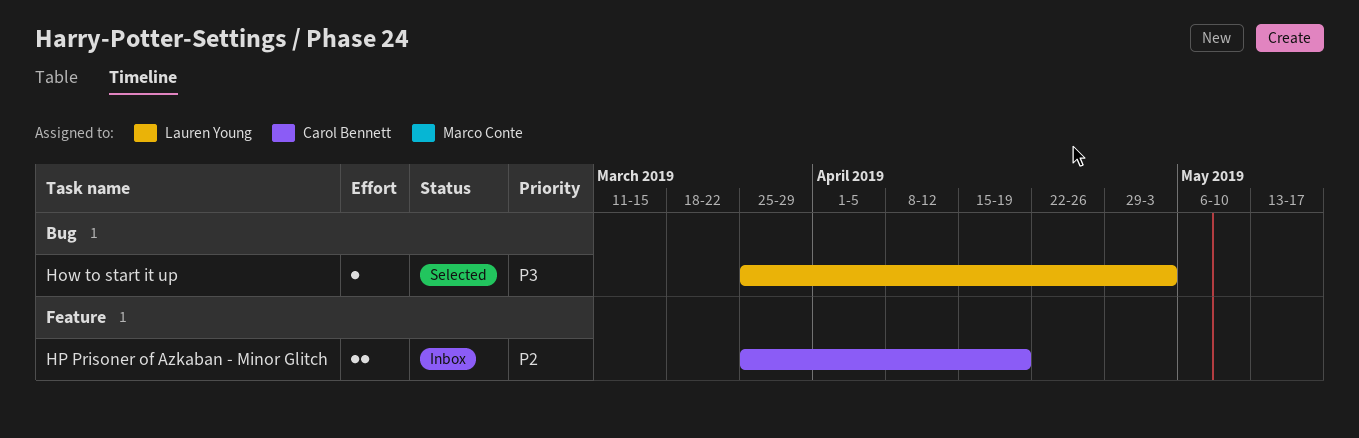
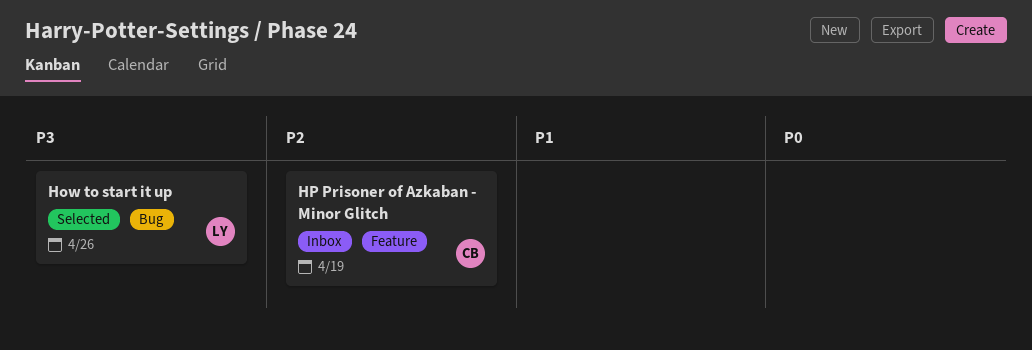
How to start it up, due: May 3 -> Apr 26

